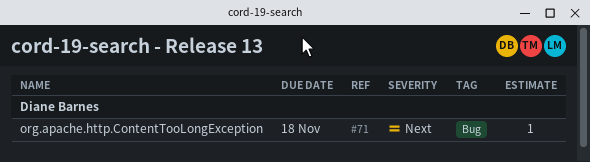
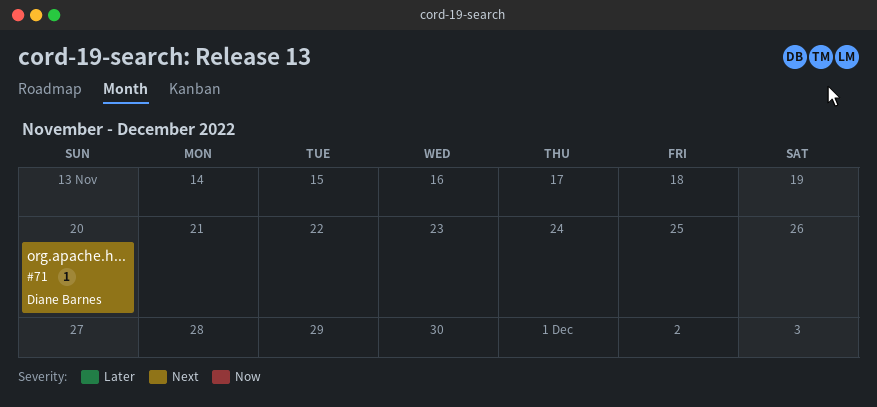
#71, due: Nov 18 -> Nov 20

